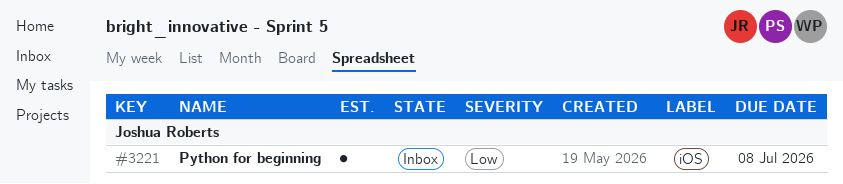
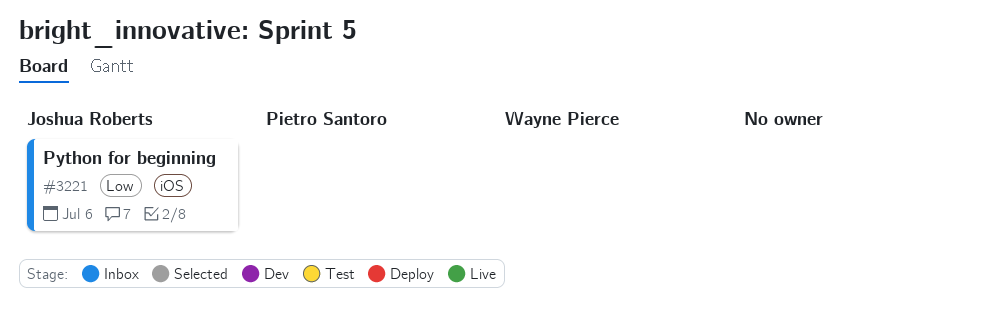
#3221, due: Jul 8 -> Jul 6

